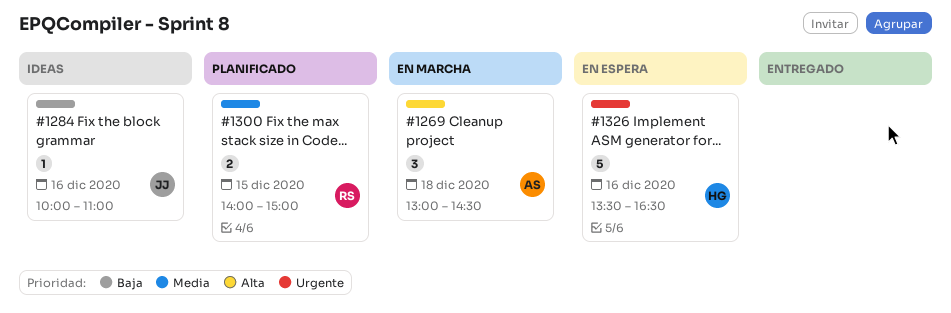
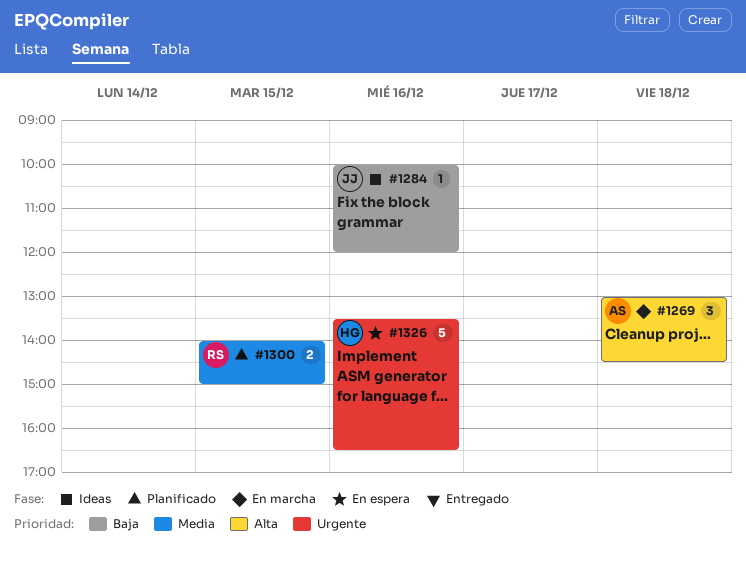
#1284, ends: 11:00 -> 12:00

